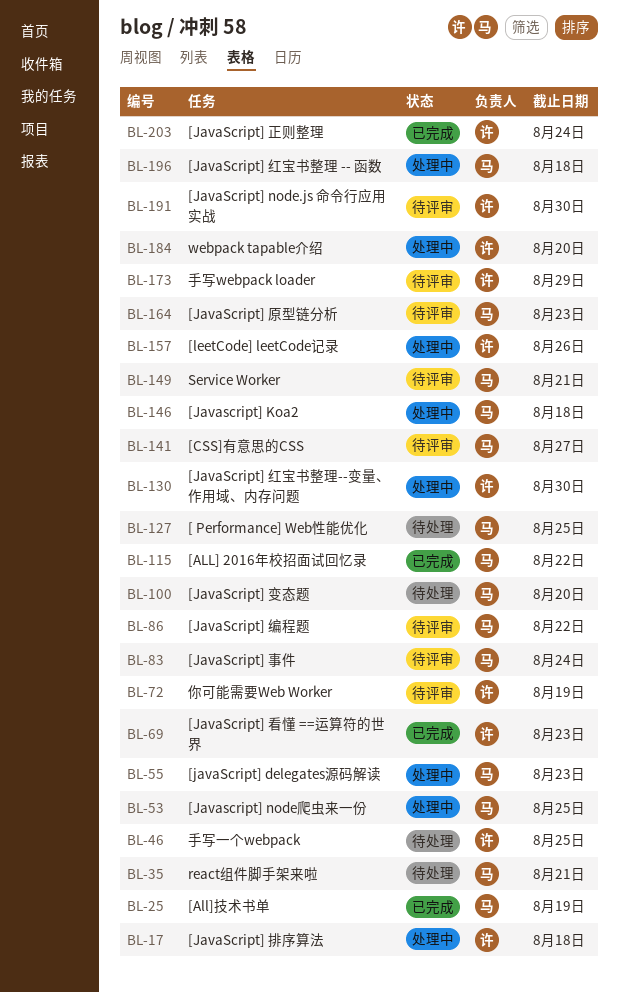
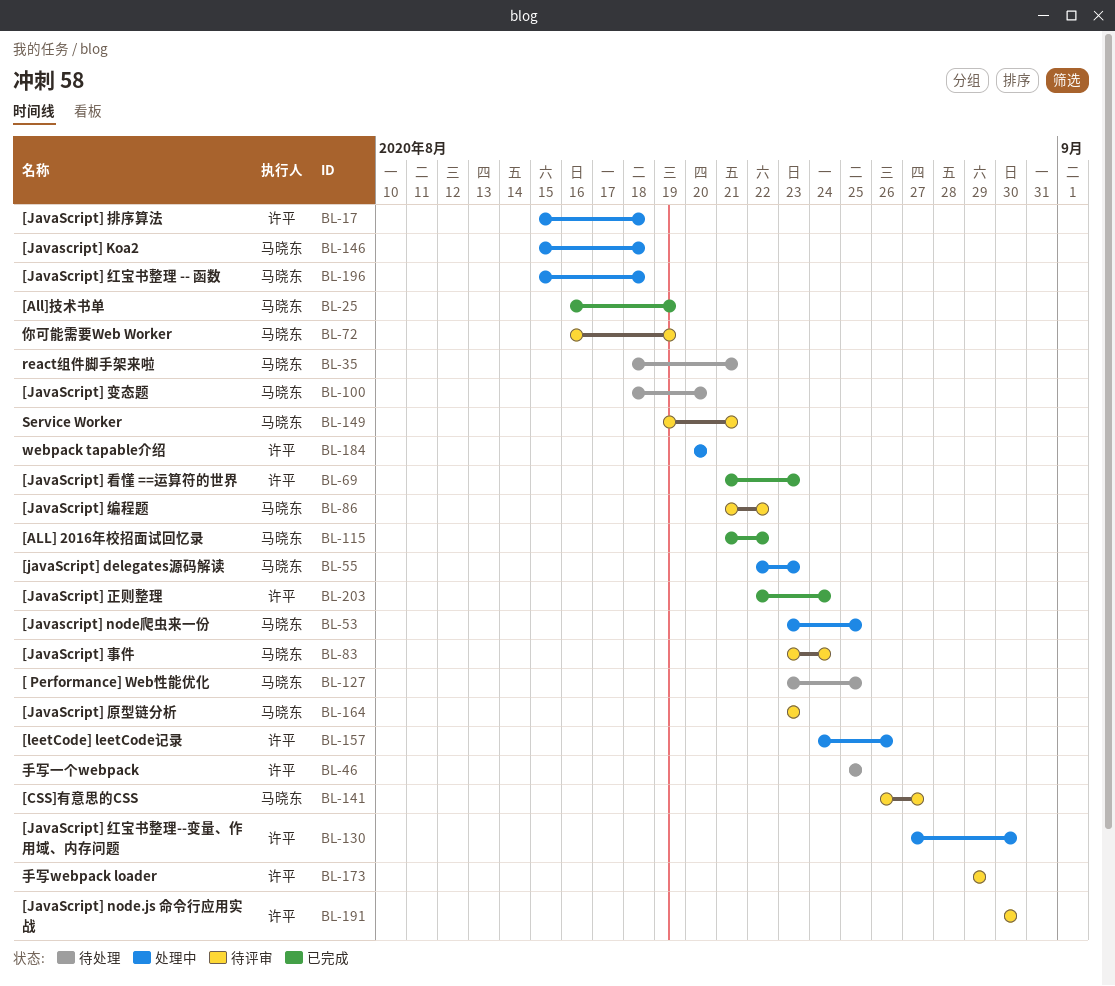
BL-72, owner: 许平 -> 马晓东

